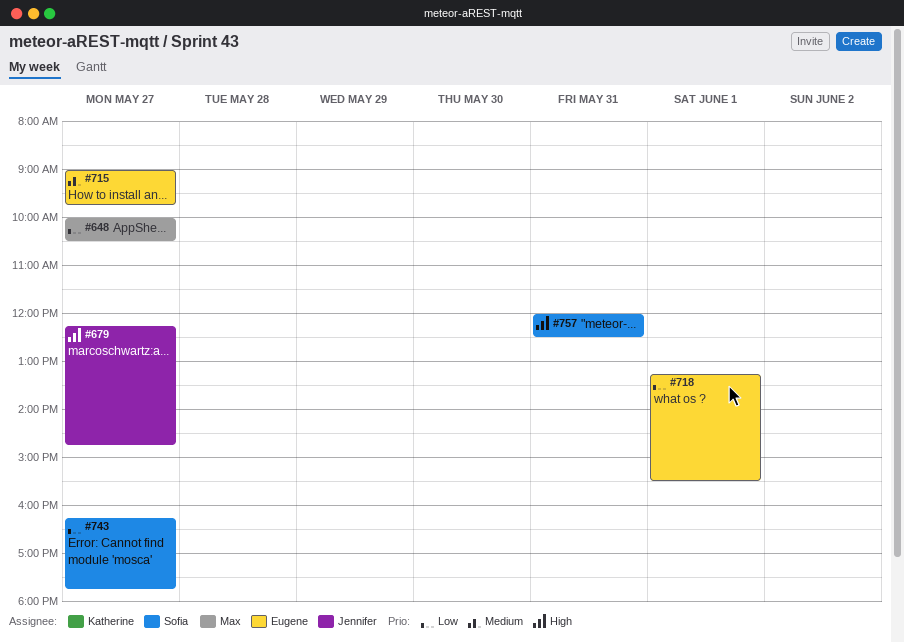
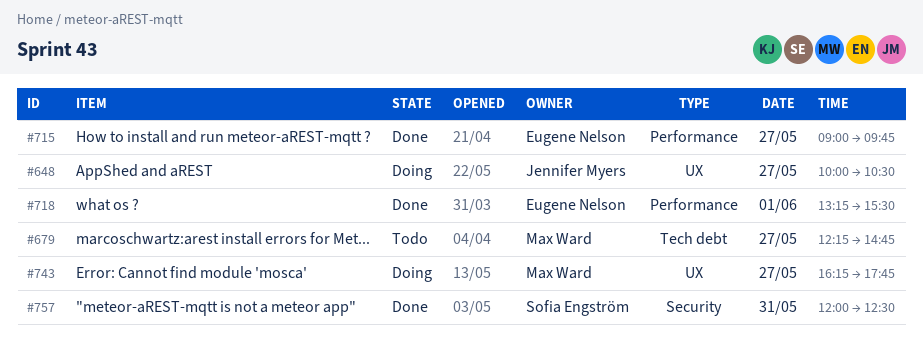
#648, owner: Max Ward -> Jennifer Myers
#679, owner: Jennifer Myers -> Max Ward
#743, owner: Sofia Engström -> Max Ward

